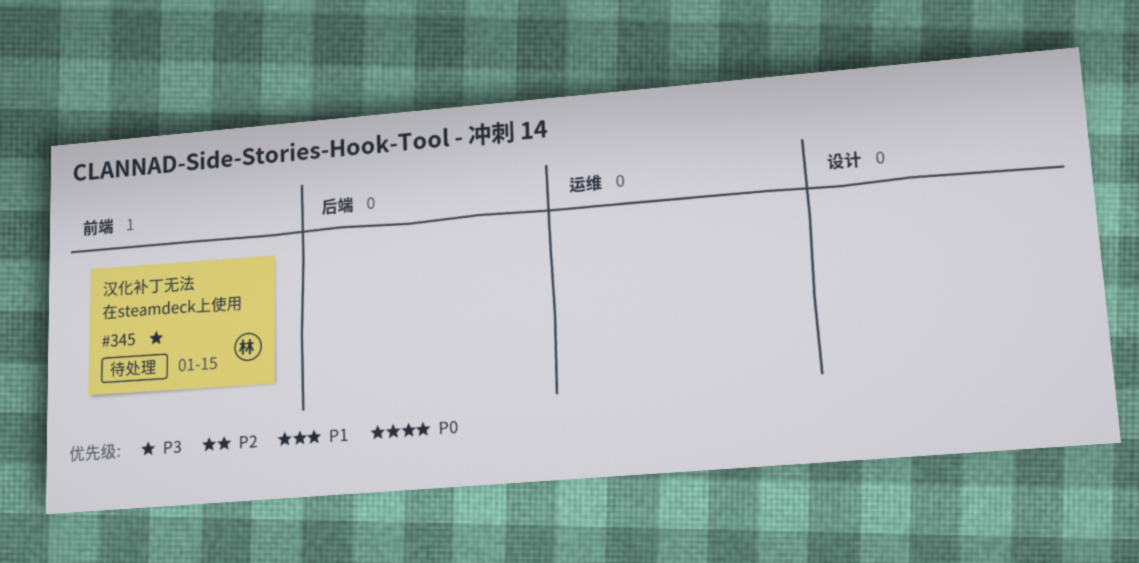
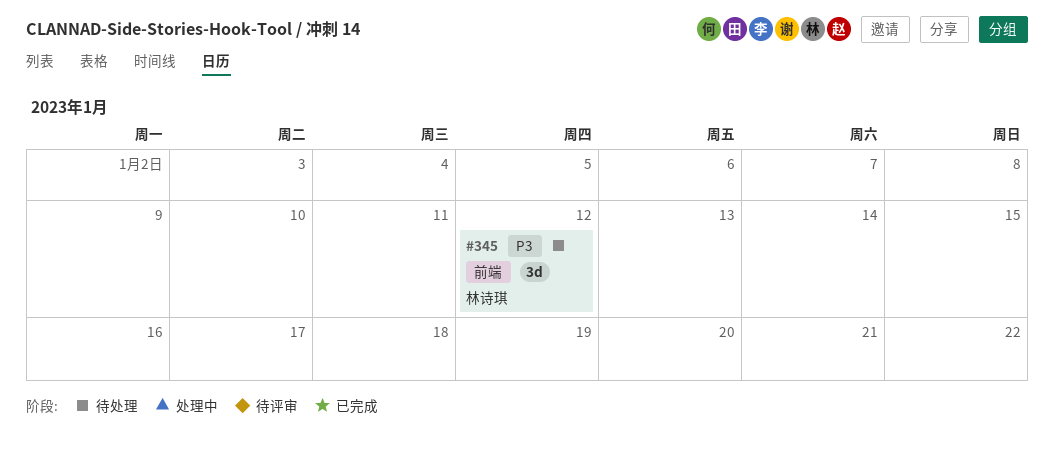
#345, due: Jan 15 -> Jan 12

